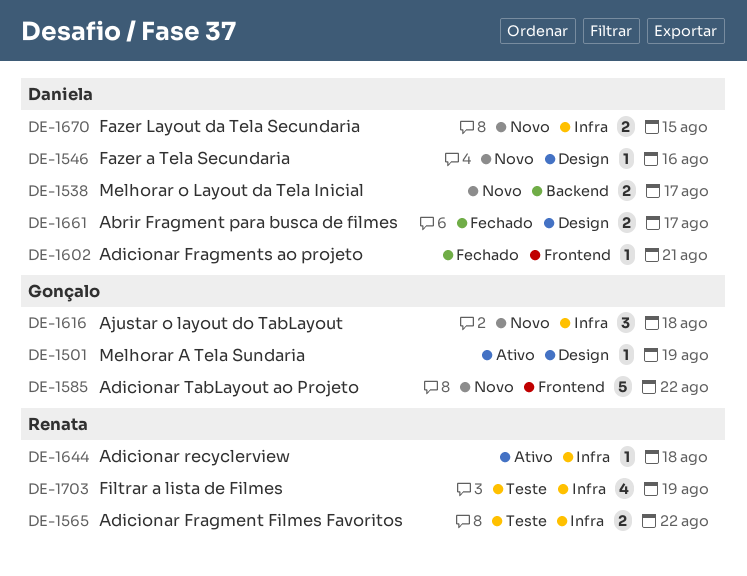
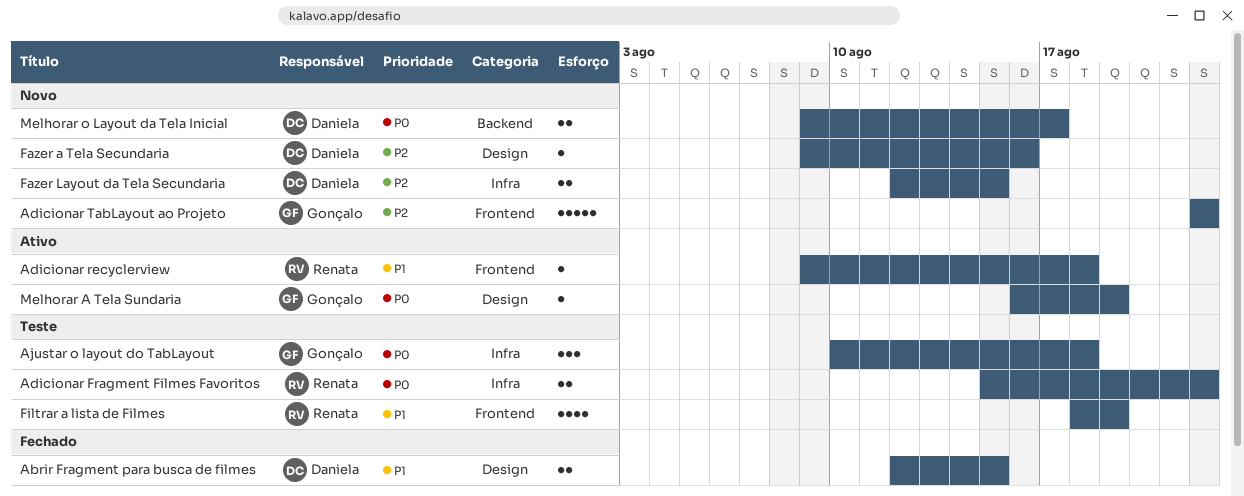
Abrir Fragment para busca de filmes, due: Aug 17 -> Aug 15
Adicionar Fragments ao projeto: present -> none
Adicionar recyclerview, label: Infra -> Frontend
Ajustar o layout do TabLayout, status: Novo -> Teste
Filtrar a lista de Filmes, label: Infra -> Frontend

